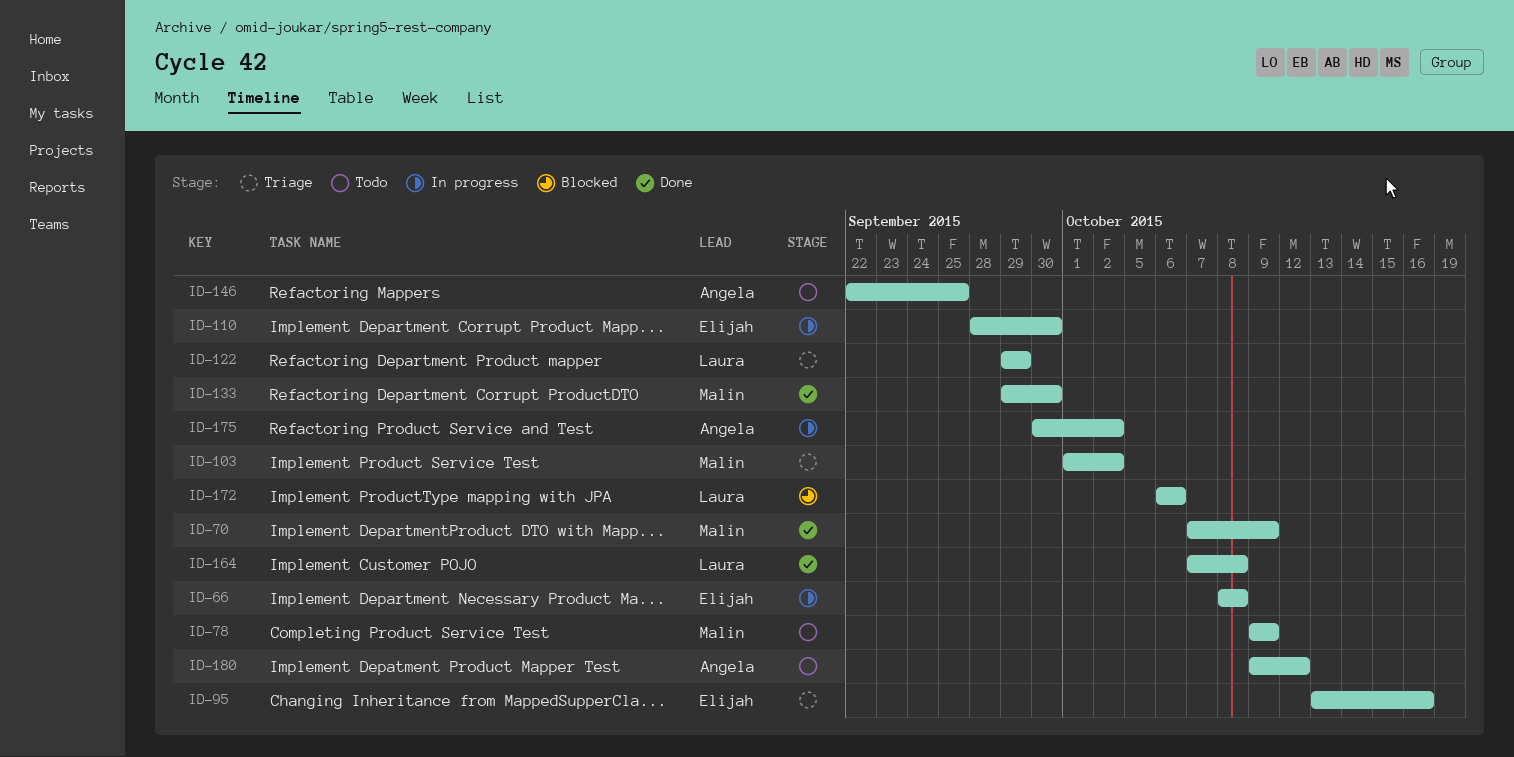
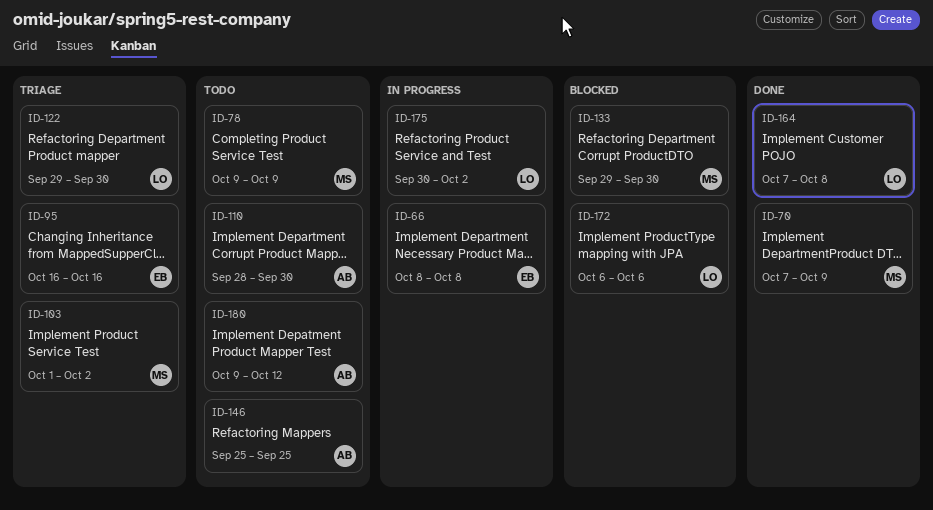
ID-95, start: Oct 13 -> Oct 16
ID-110, status: In progress -> Todo
ID-110, owner: Elijah -> Angela
ID-122, due: Sep 29 -> Sep 30
ID-133, status: Done -> Blocked
ID-146, start: Sep 22 -> Sep 25
ID-175, owner: Angela -> Laura

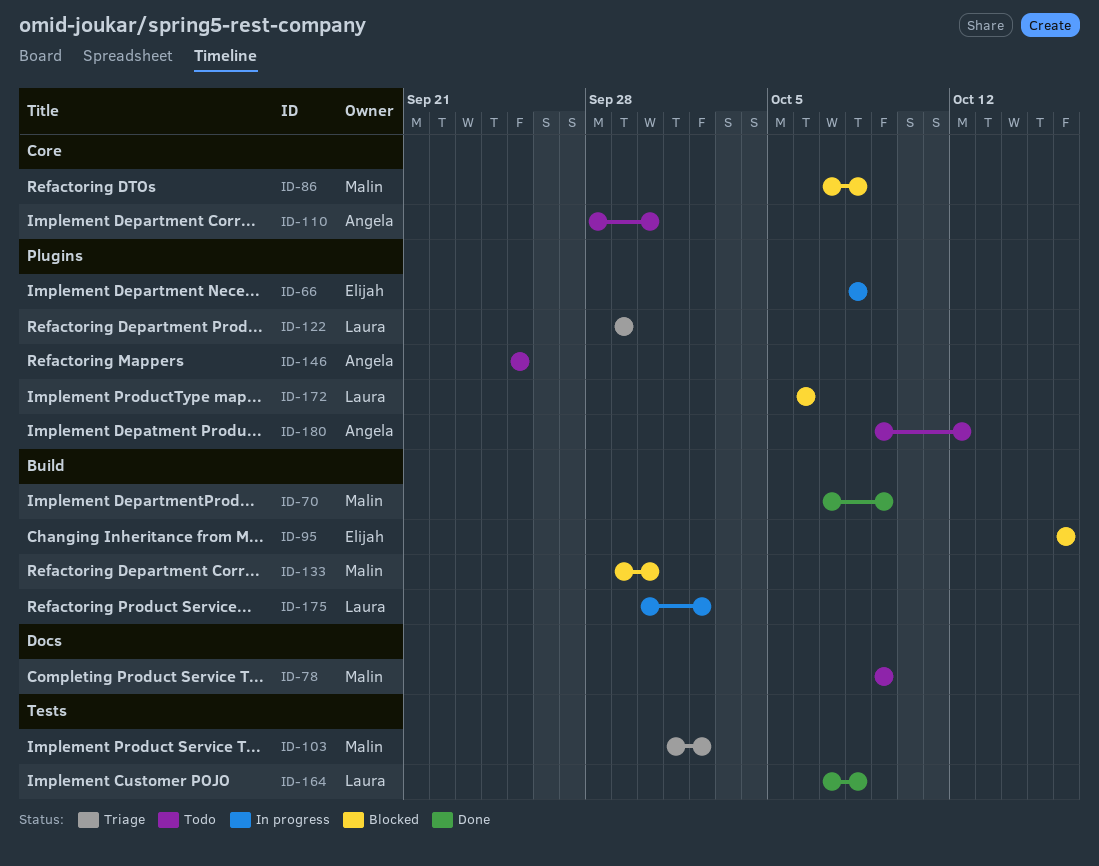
ID-86: none -> present
ID-95, status: Triage -> Blocked
ID-122, due: Sep 30 -> Sep 29

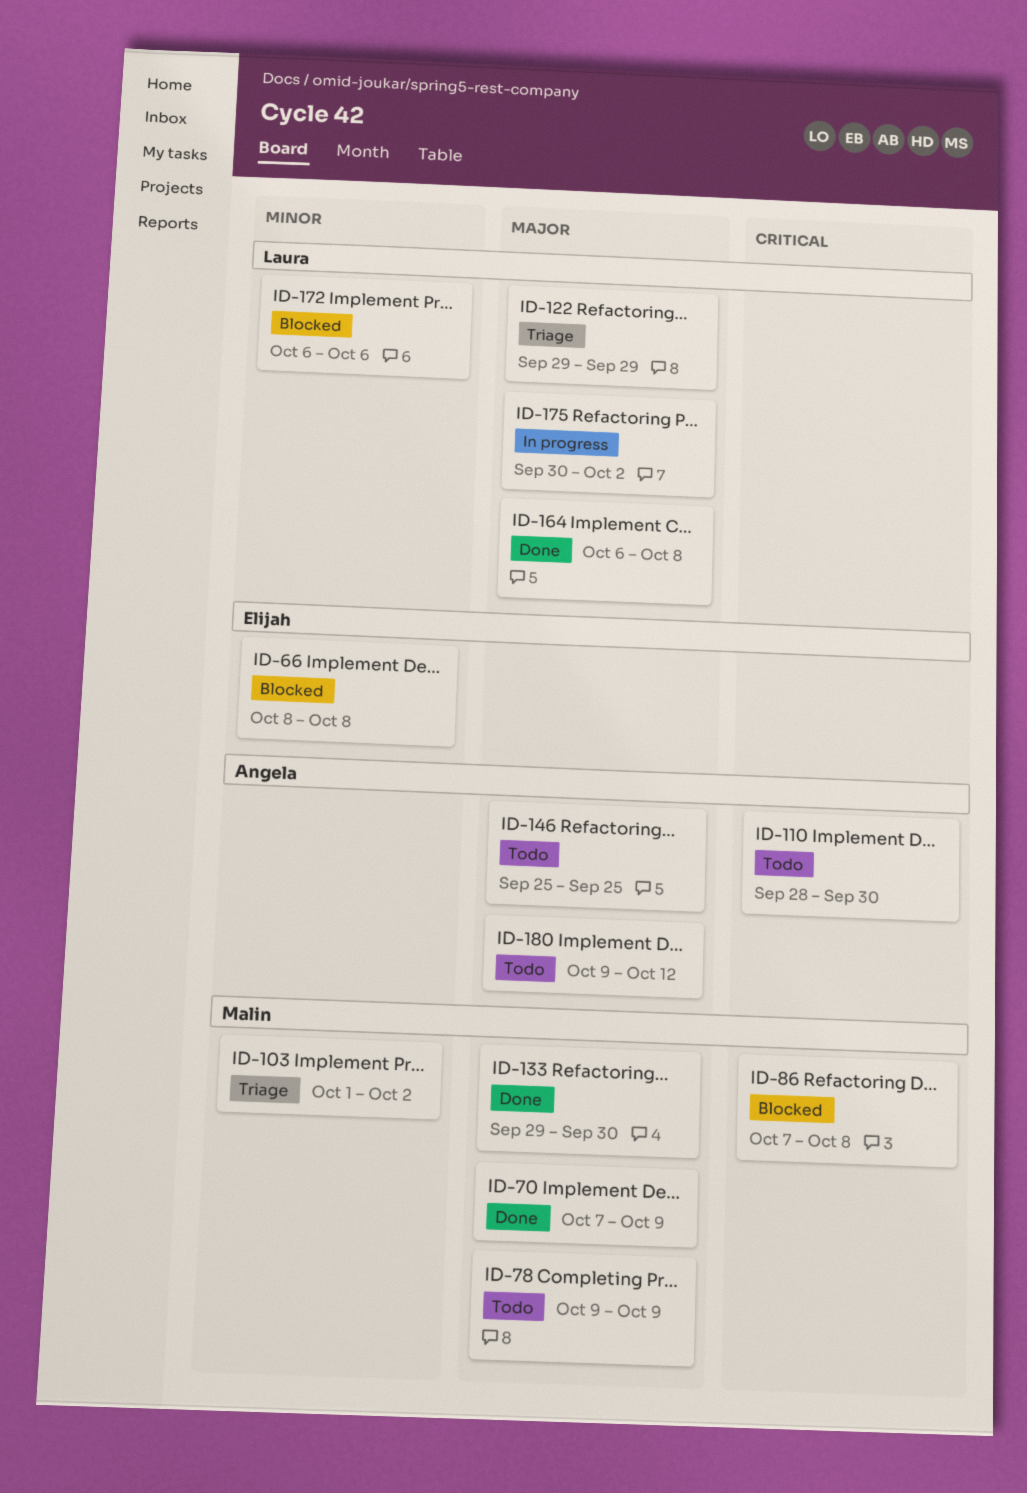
ID-66, status: In progress -> Blocked
ID-95: present -> none
ID-133, status: Blocked -> Done
ID-164, start: Oct 7 -> Oct 6

